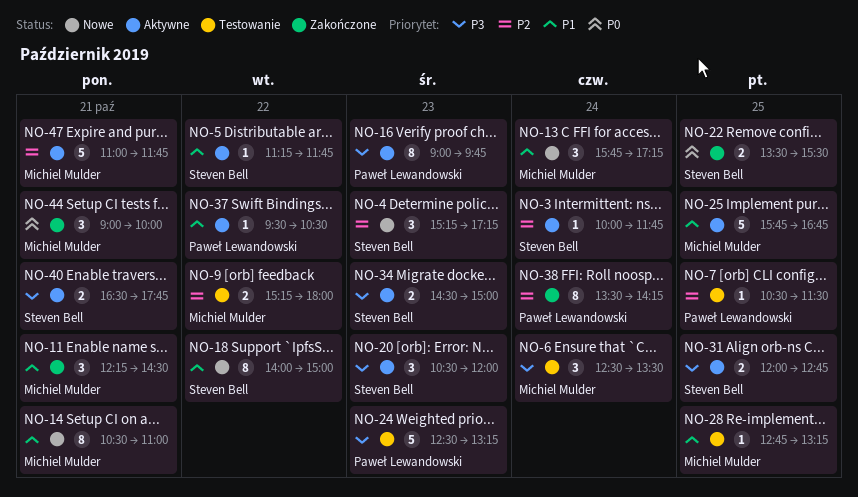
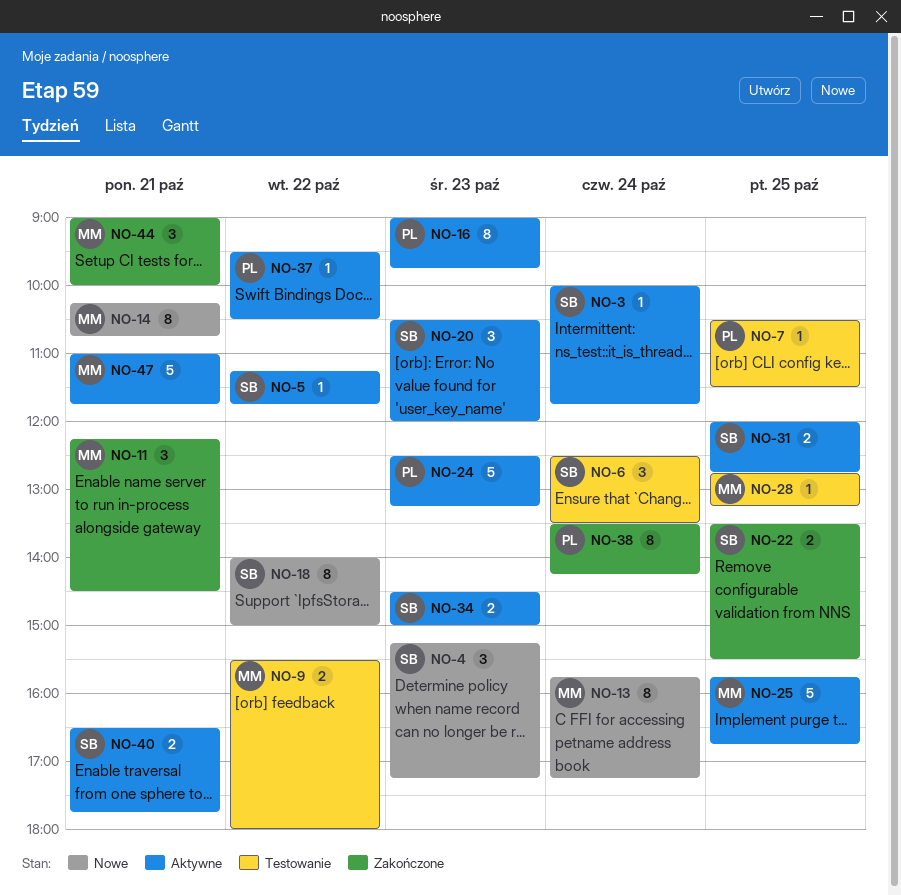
NO-6, owner: Michiel Mulder -> Steven Bell
NO-9, begins: 15:15 -> 15:30
NO-13, estimate: 3 -> 8
NO-14, begins: 10:30 -> 10:15
NO-14, ends: 11:00 -> 10:45
NO-24, status: Testowanie -> Aktywne

